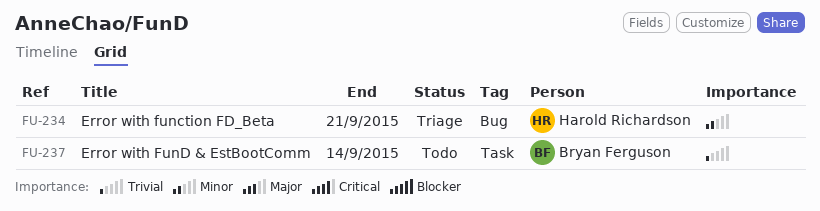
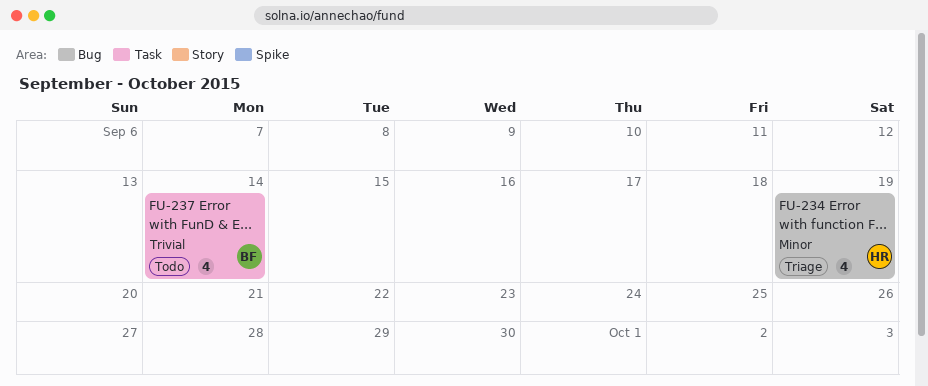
FU-234, due: Sep 21 -> Sep 19

